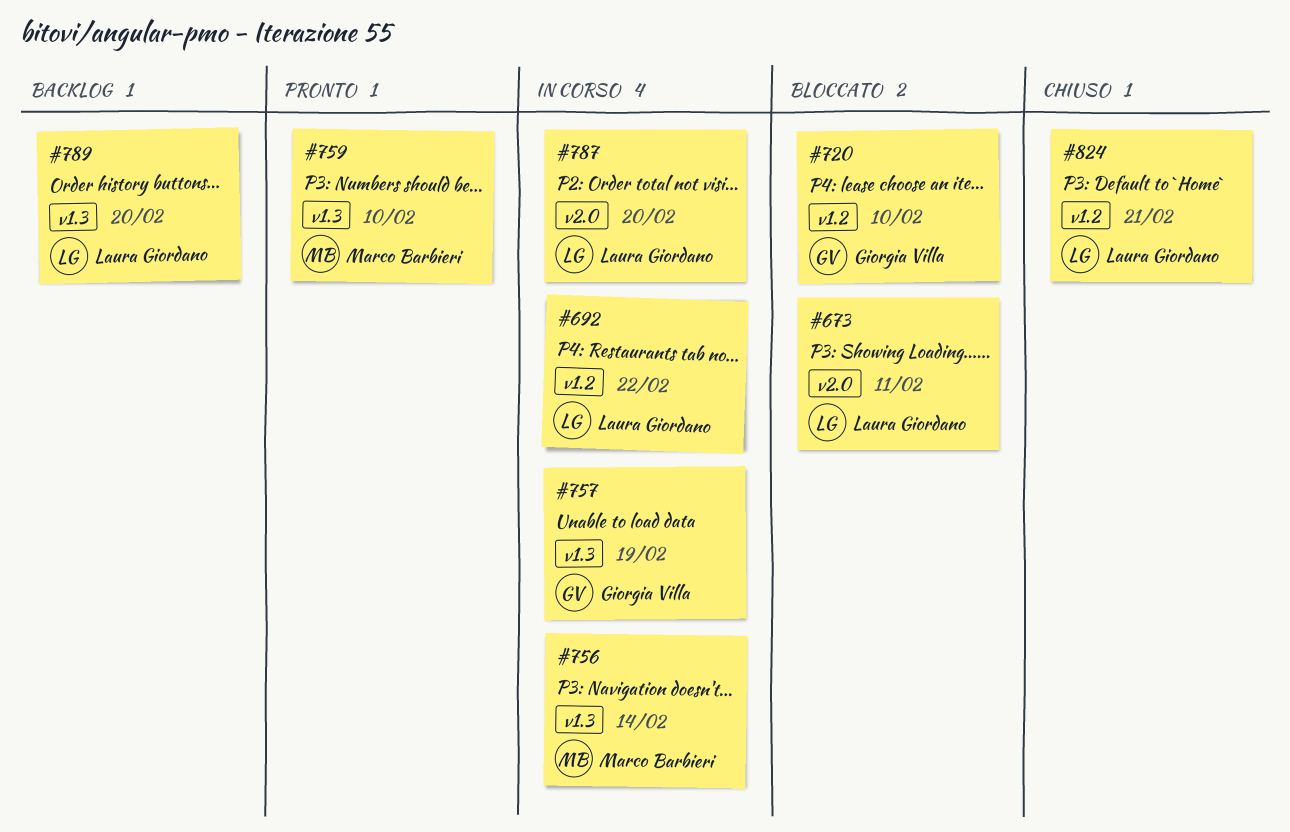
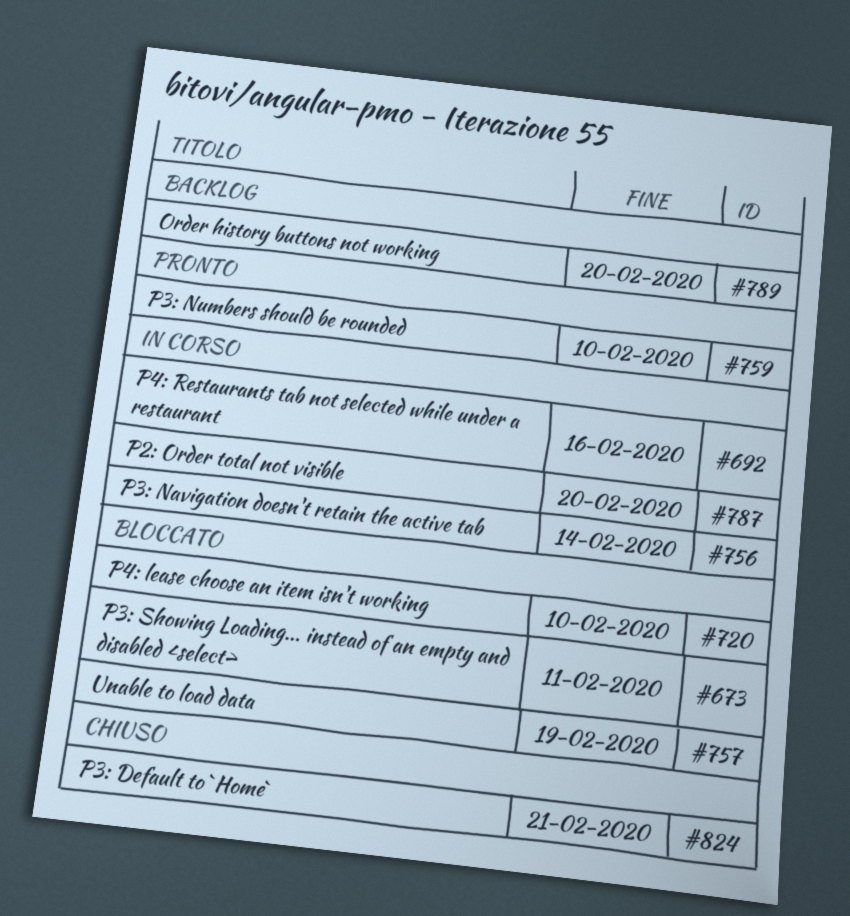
#692, due: Feb 22 -> Feb 16
#757, status: In corso -> Bloccato

